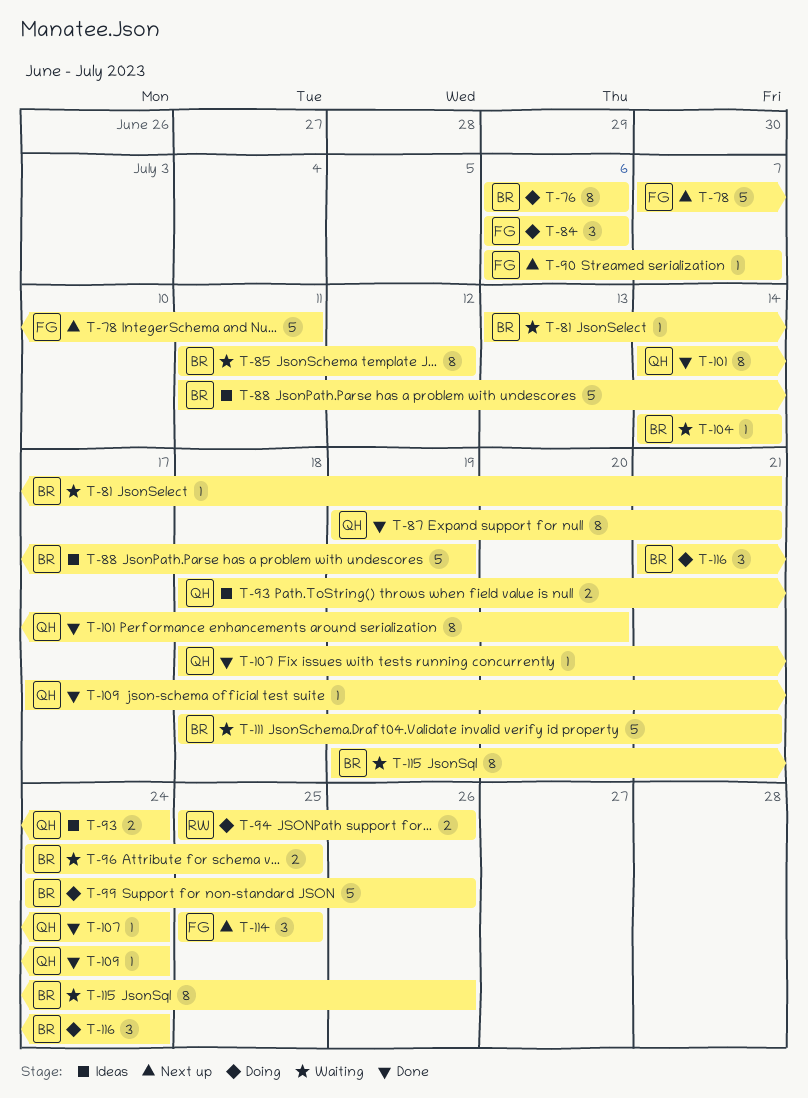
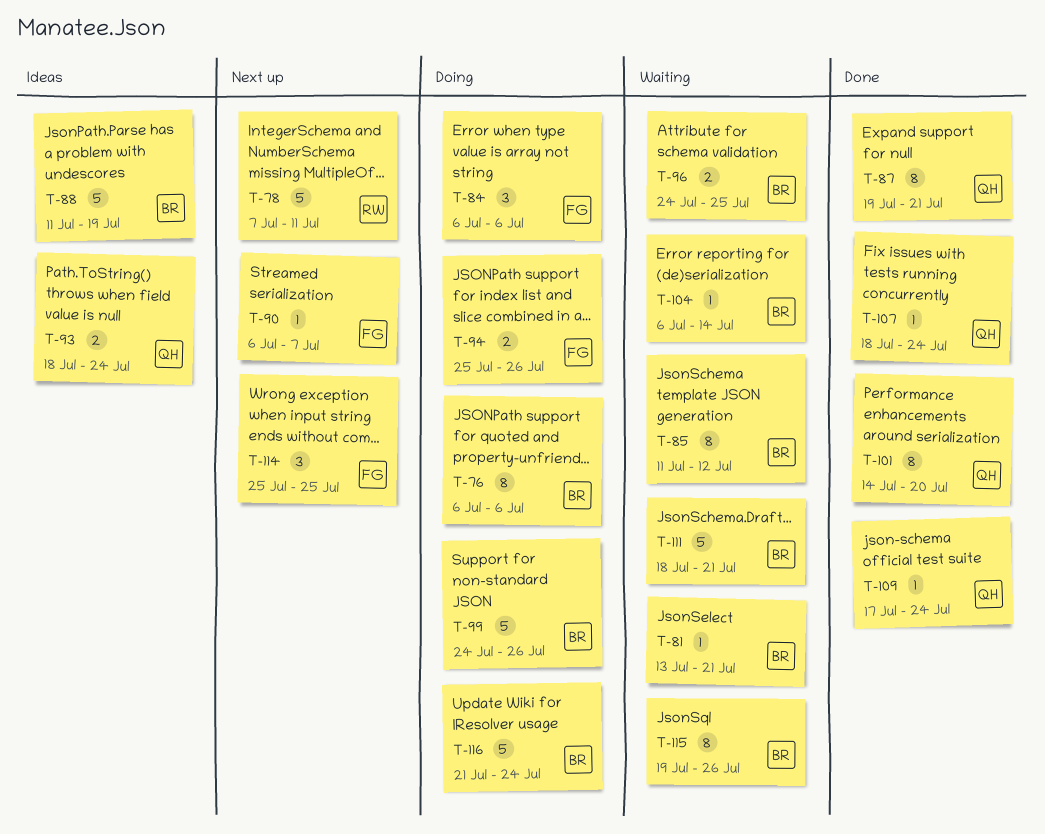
T-78, owner: FG -> RW
T-94, owner: RW -> FG
T-104, start: Jul 14 -> Jul 6
T-116, estimate: 3 -> 5

